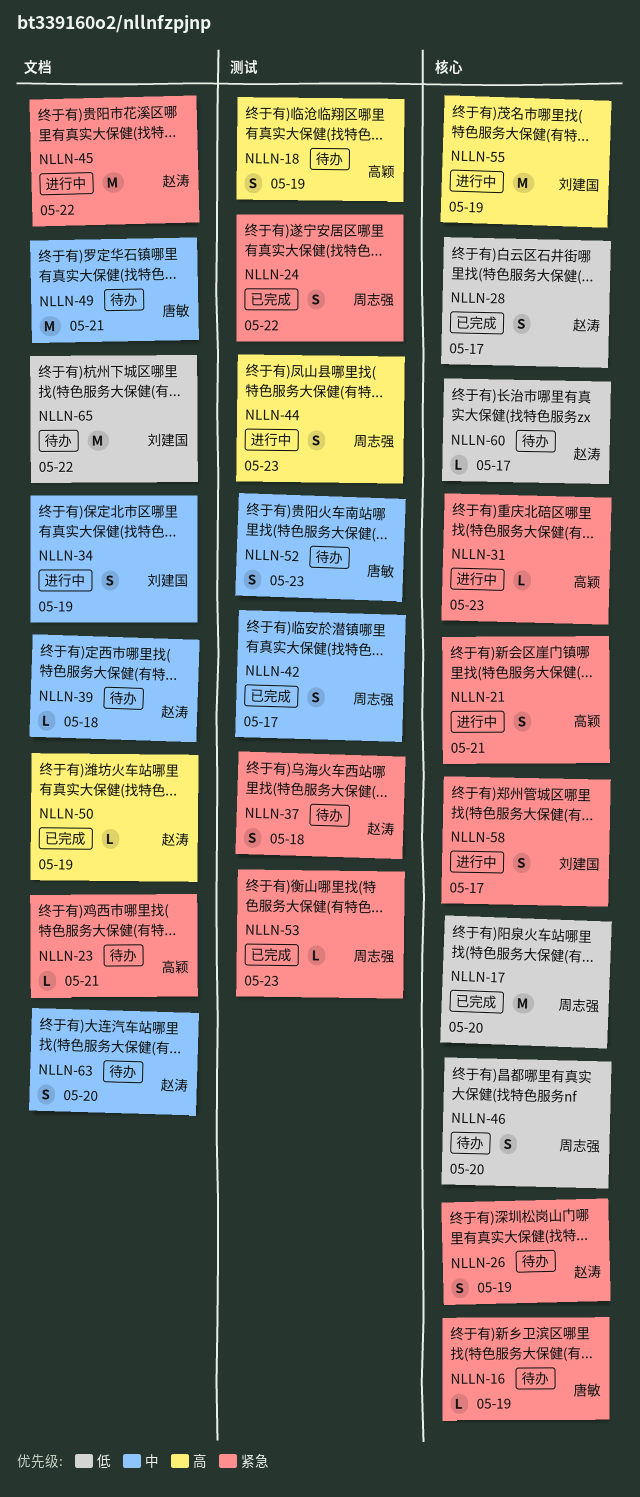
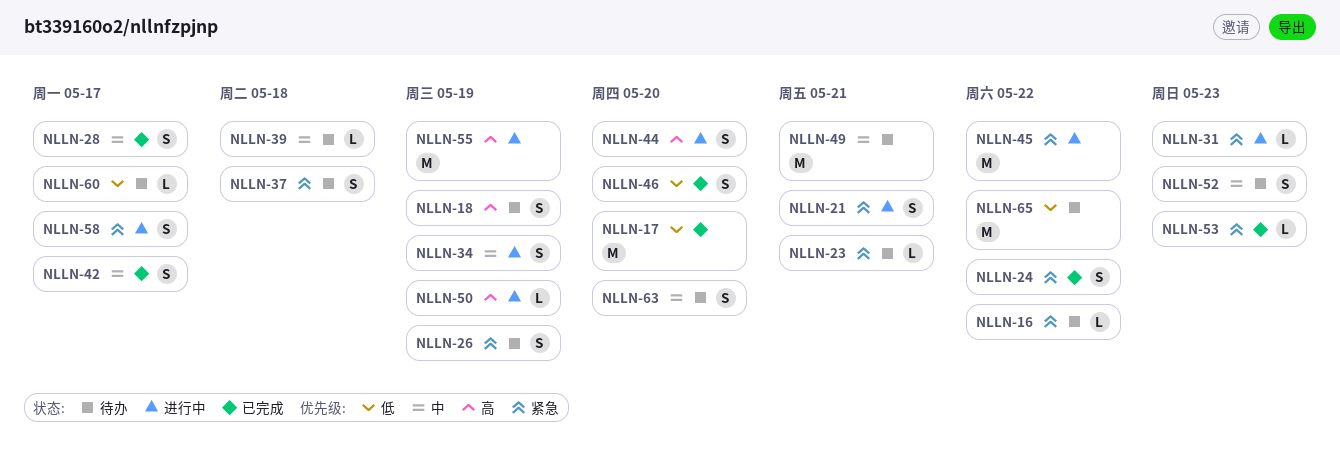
NLLN-16, due: May 19 -> May 22
NLLN-28, priority: 低 -> 中
NLLN-44, due: May 23 -> May 20
NLLN-46, status: 待办 -> 已完成
NLLN-50, status: 已完成 -> 进行中

